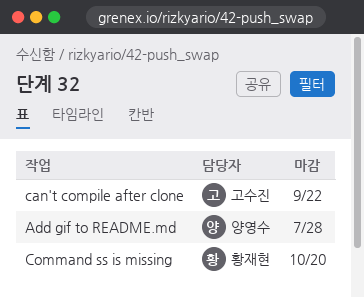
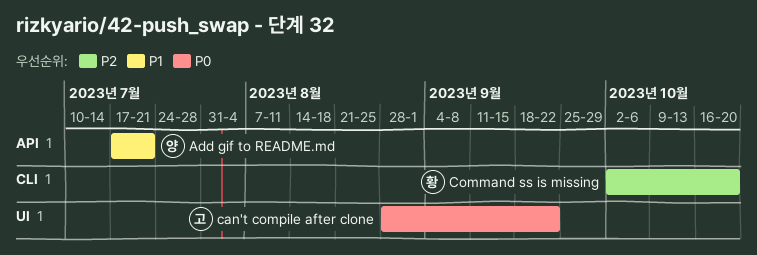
Add gif to README.md, due: Jul 28 -> Jul 21

